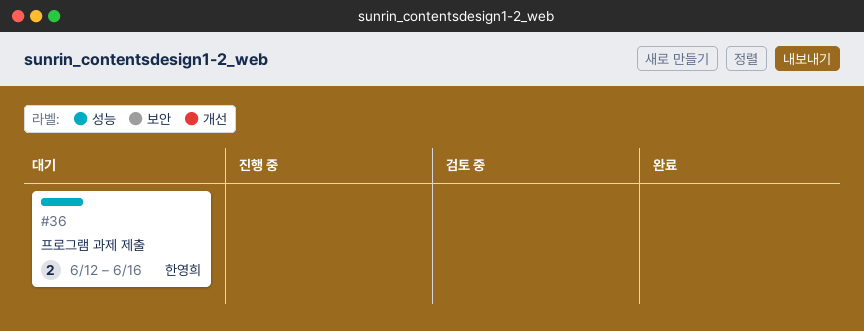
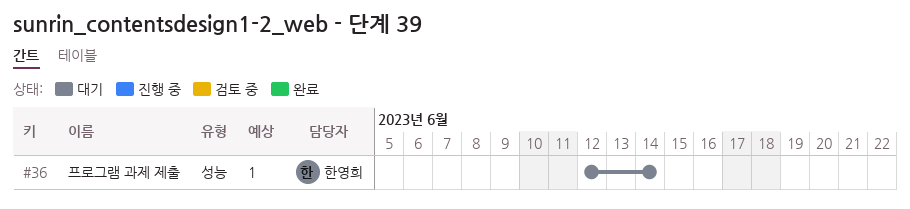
#36, estimate: 2 -> 1
#36, due: Jun 16 -> Jun 14

